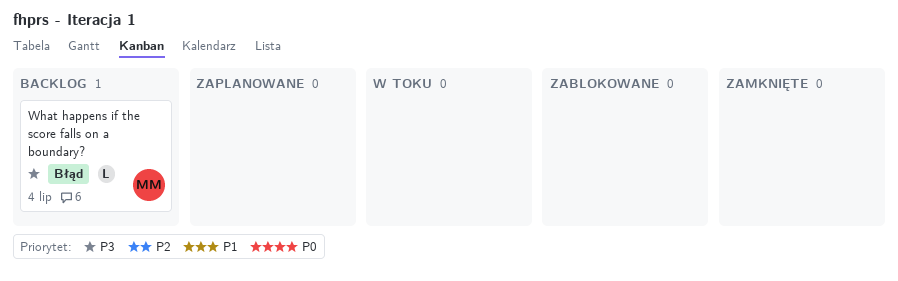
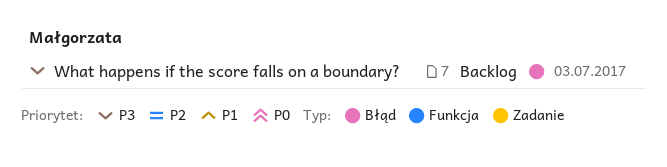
What happens if the score falls on a boundary?, due: Jul 4 -> Jul 3

